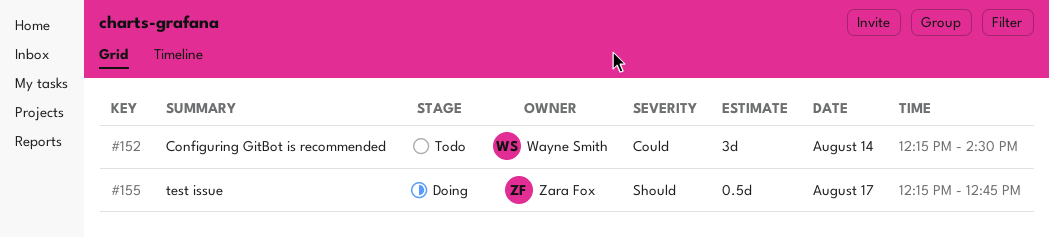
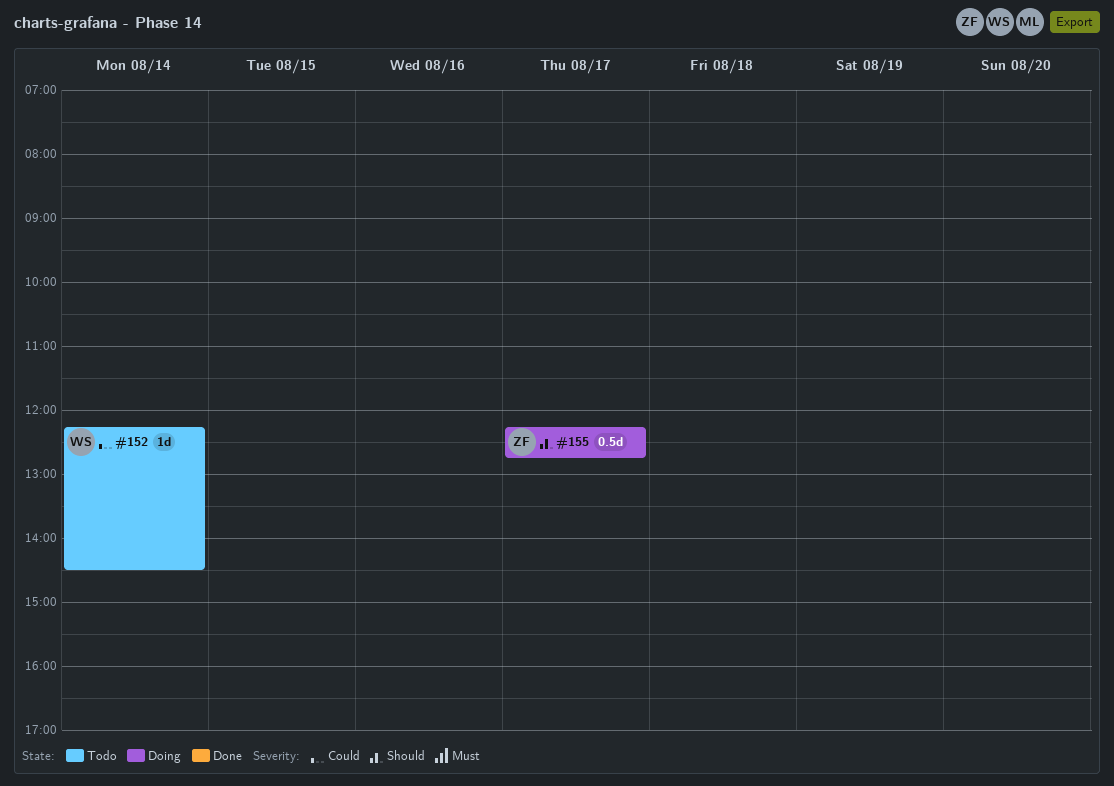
#152, estimate: 3d -> 1d

